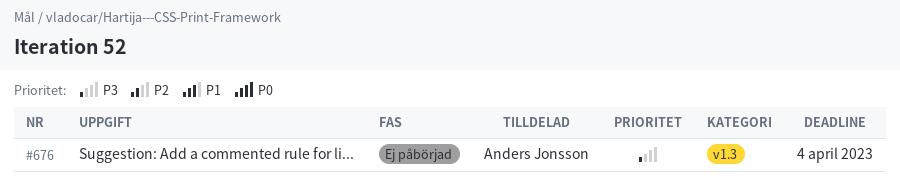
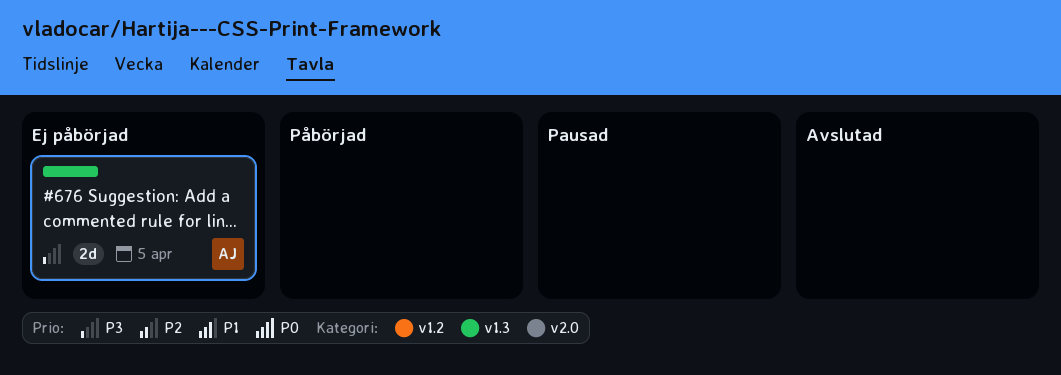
#676, due: Apr 4 -> Apr 5

